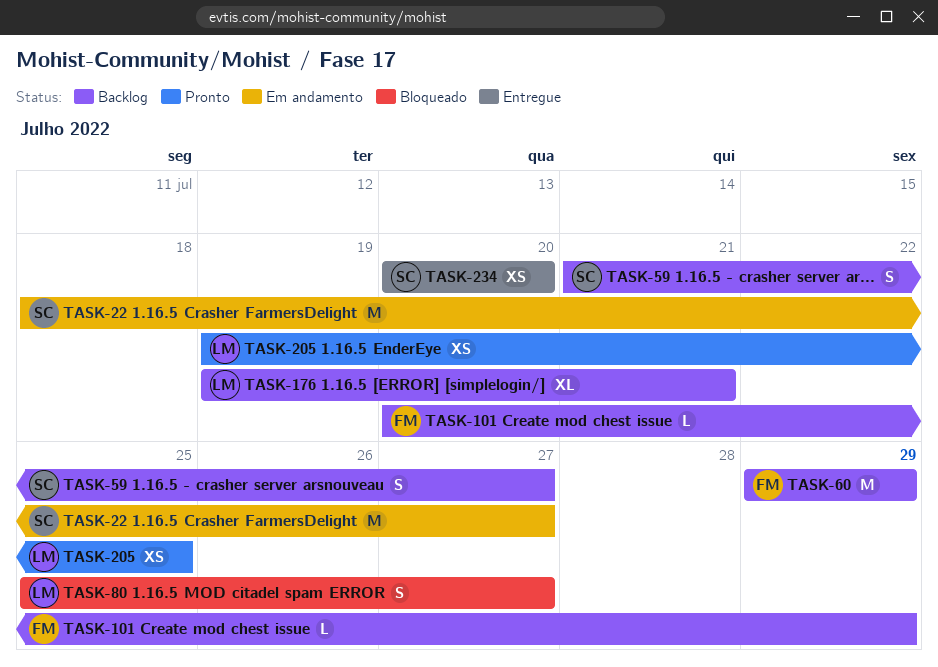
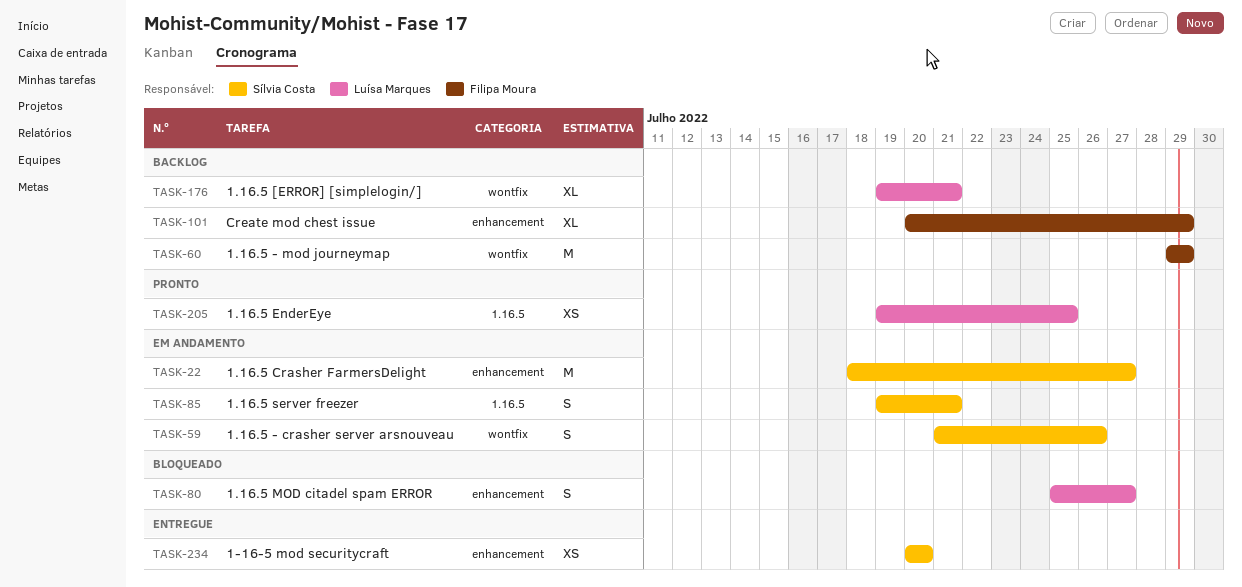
TASK-59, status: Backlog -> Em andamento
TASK-59, due: Jul 27 -> Jul 26
TASK-85: none -> present
TASK-101, estimate: L -> XL

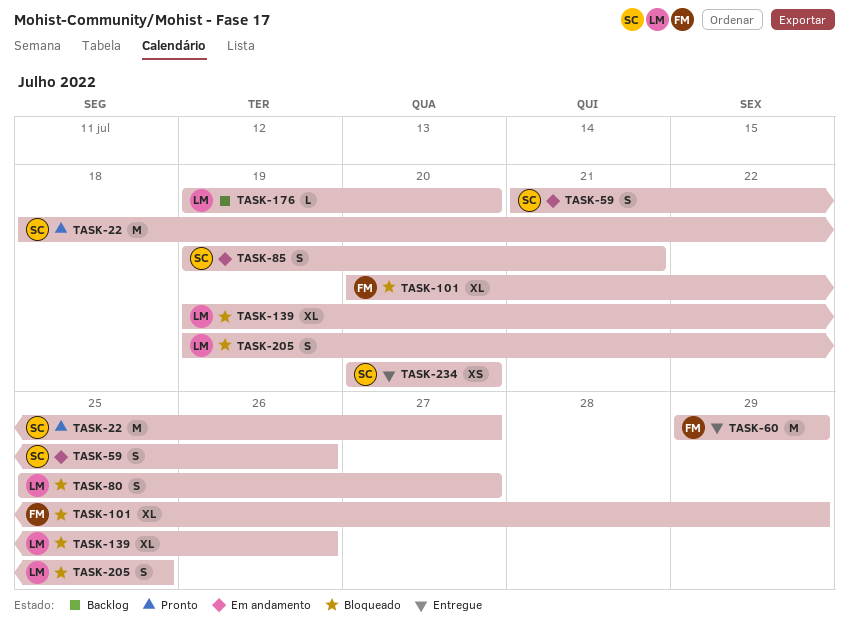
TASK-22, status: Em andamento -> Pronto
TASK-60, status: Backlog -> Entregue
TASK-101, status: Backlog -> Bloqueado
TASK-139: none -> present
TASK-176, estimate: XL -> L
TASK-176, due: Jul 21 -> Jul 20
TASK-205, status: Pronto -> Bloqueado
TASK-205, estimate: XS -> S

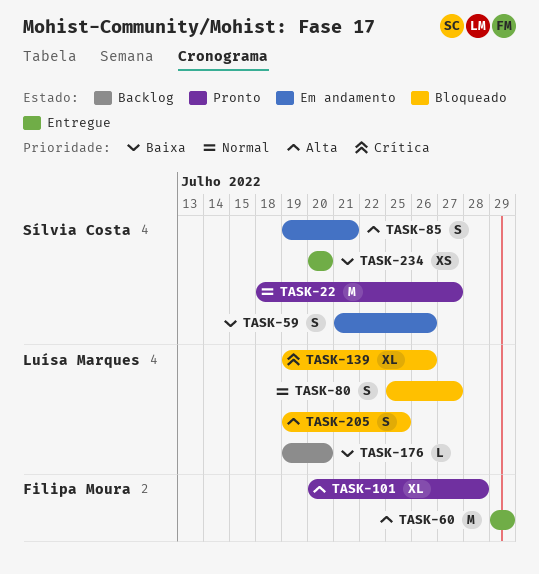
TASK-101, status: Bloqueado -> Pronto
TASK-101, due: Jul 29 -> Jul 28

